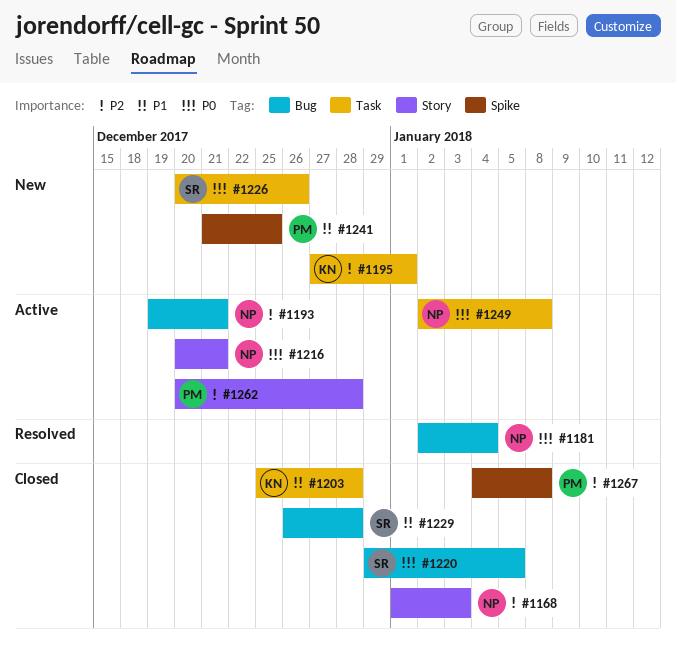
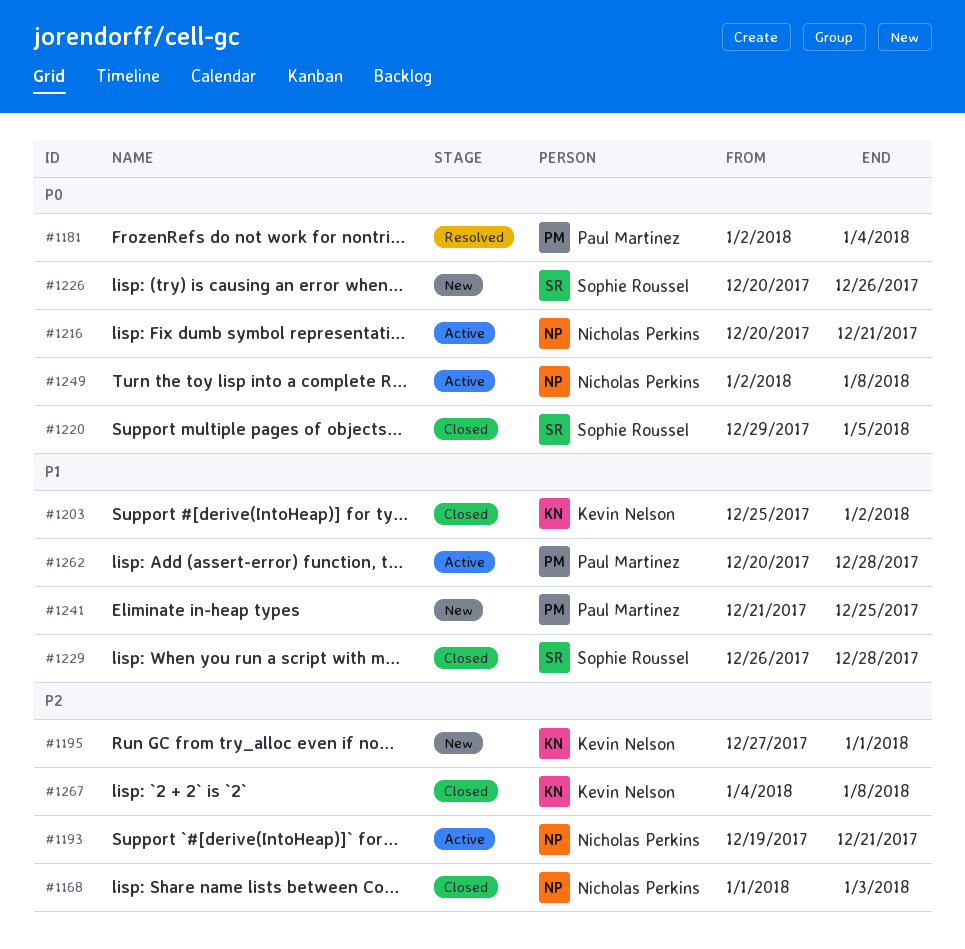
#1181, owner: Nicholas Perkins -> Paul Martinez
#1203, due: Dec 28 -> Jan 2
#1262, priority: P2 -> P1
#1267, owner: Paul Martinez -> Kevin Nelson

